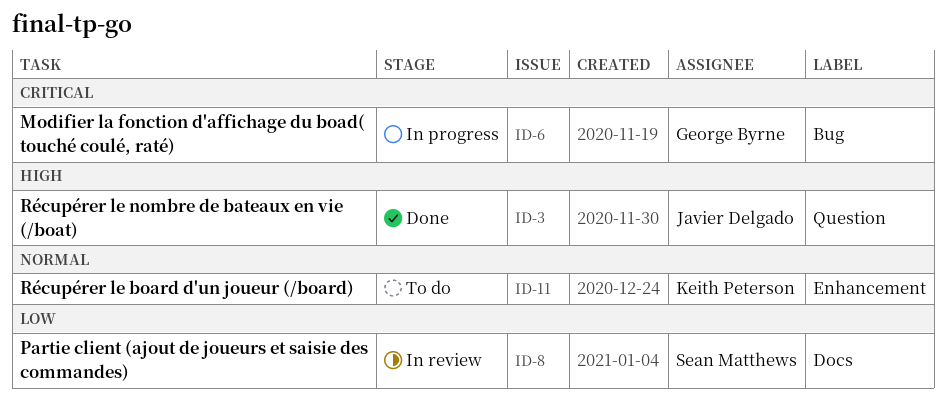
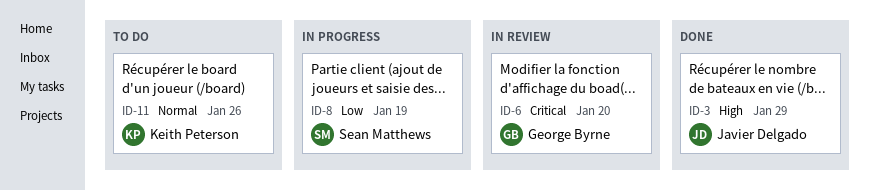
ID-6, status: In progress -> In review
ID-8, status: In review -> In progress

